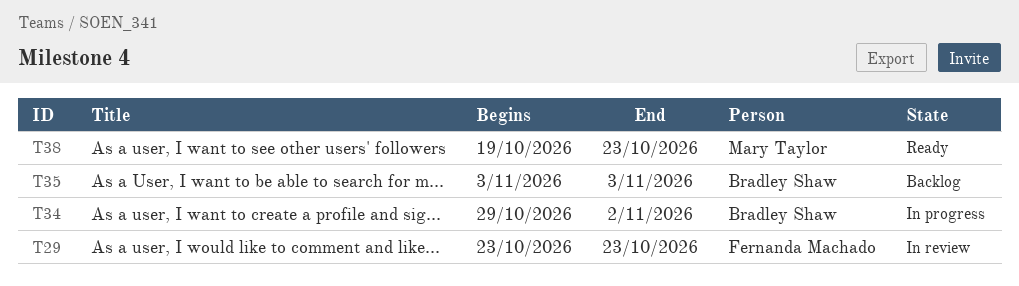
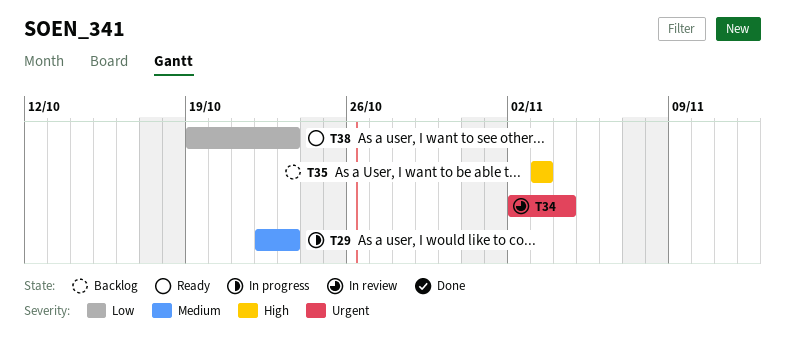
T29, status: In review -> In progress
T29, start: Oct 23 -> Oct 22
T34, status: In progress -> In review
T34, start: Oct 29 -> Nov 2
T34, due: Nov 2 -> Nov 4

